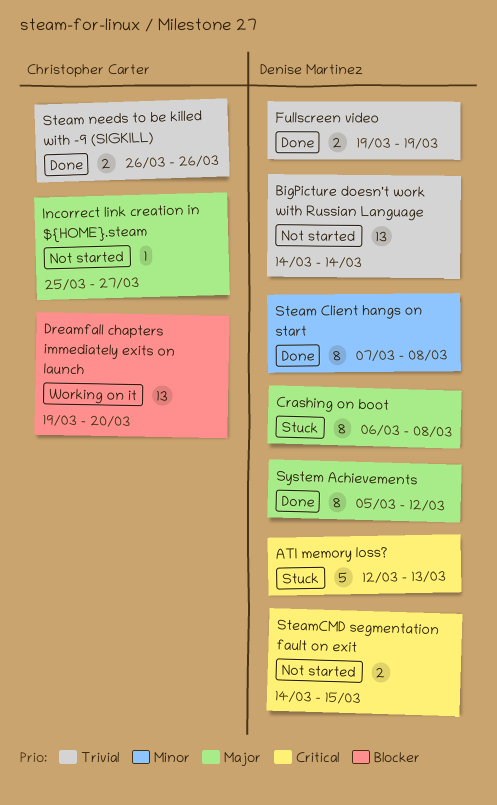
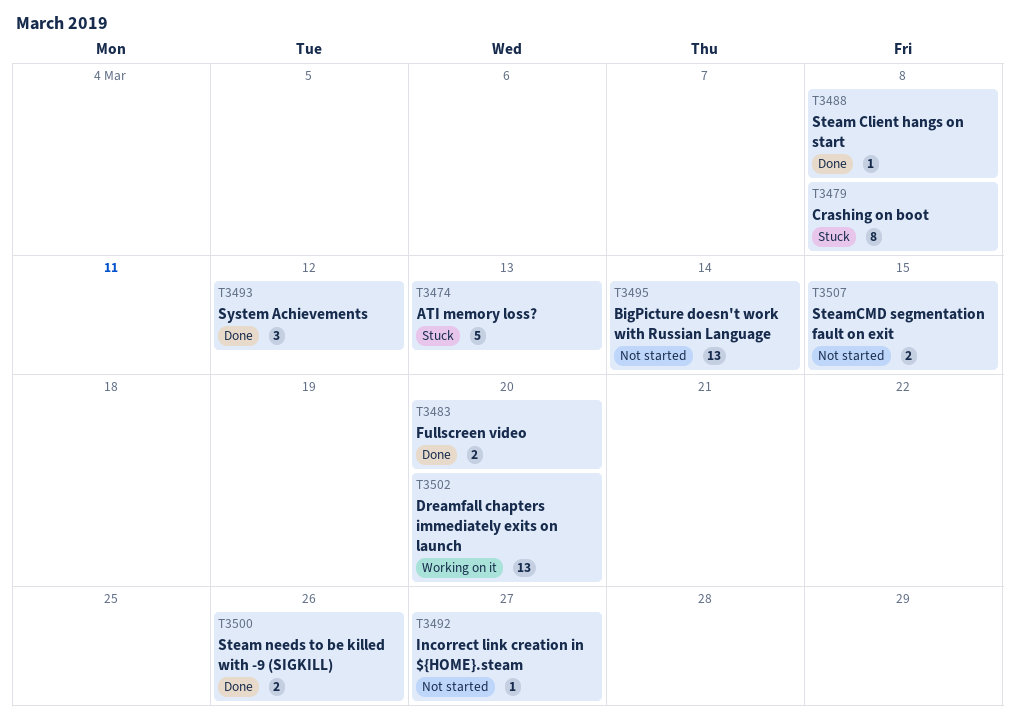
Fullscreen video, due: Mar 19 -> Mar 20
Steam Client hangs on start, estimate: 8 -> 1
System Achievements, estimate: 8 -> 3

